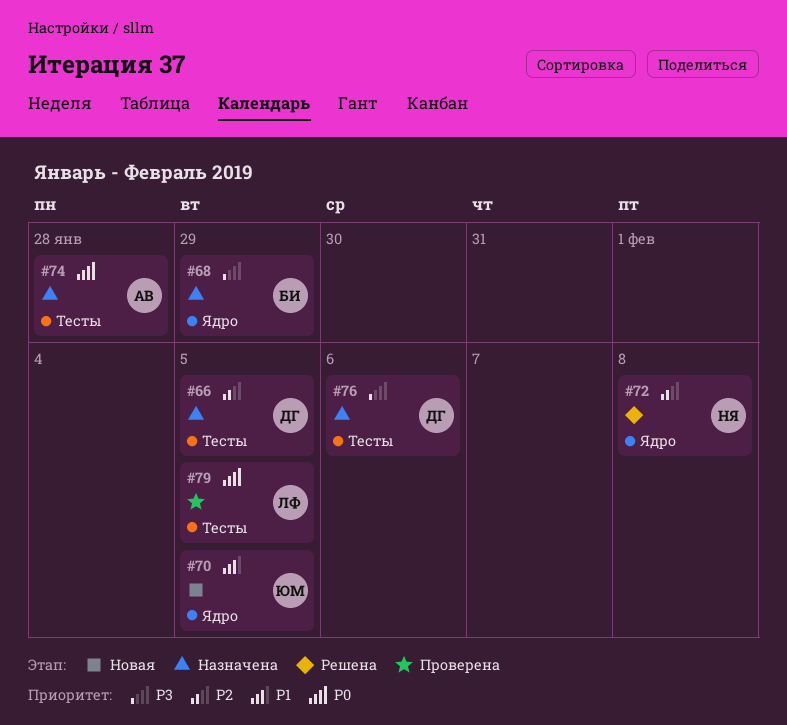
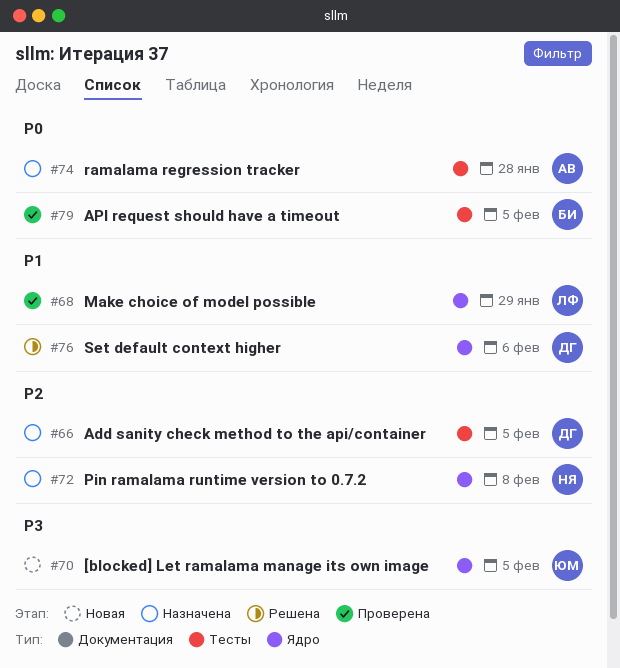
#68, status: Назначена -> Проверена
#68, owner: БИ -> ЛФ
#68, priority: P3 -> P1
#70, priority: P1 -> P3
#72, status: Решена -> Назначена
#76, status: Назначена -> Решена
#76, priority: P3 -> P1
#76, label: Тесты -> Ядро
#79, owner: ЛФ -> БИ

